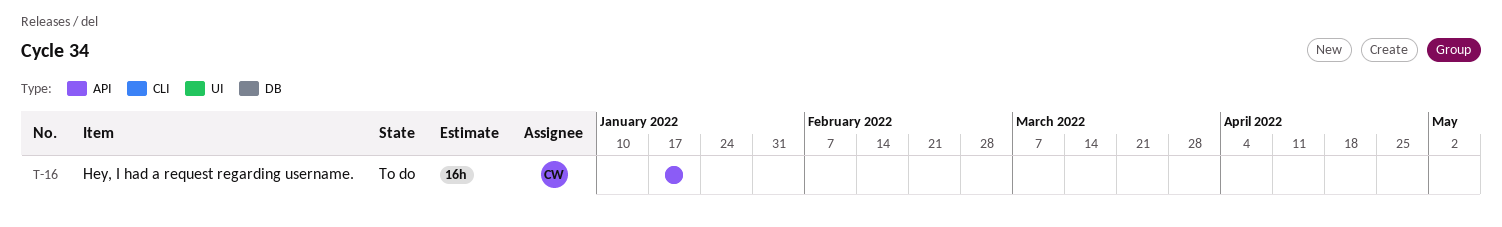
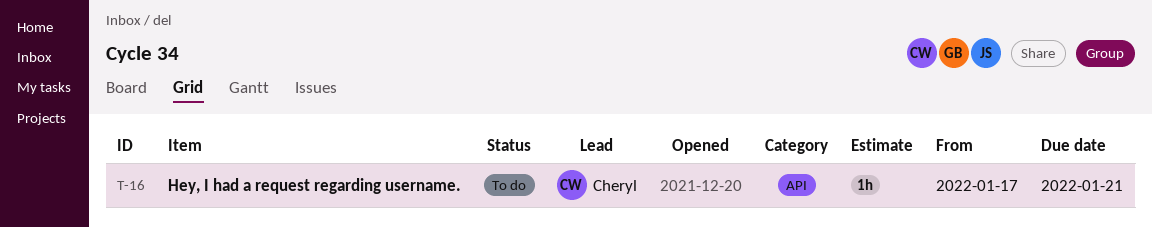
T-16, estimate: 16h -> 1h

